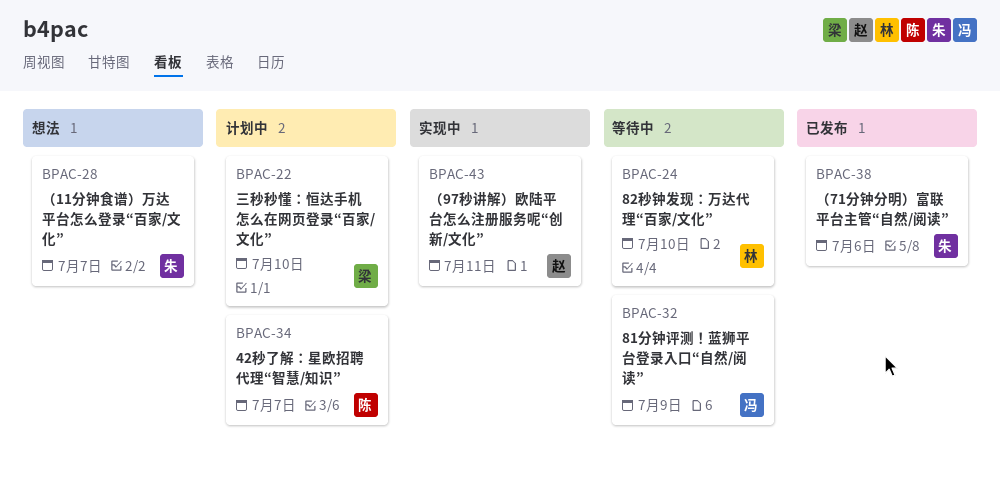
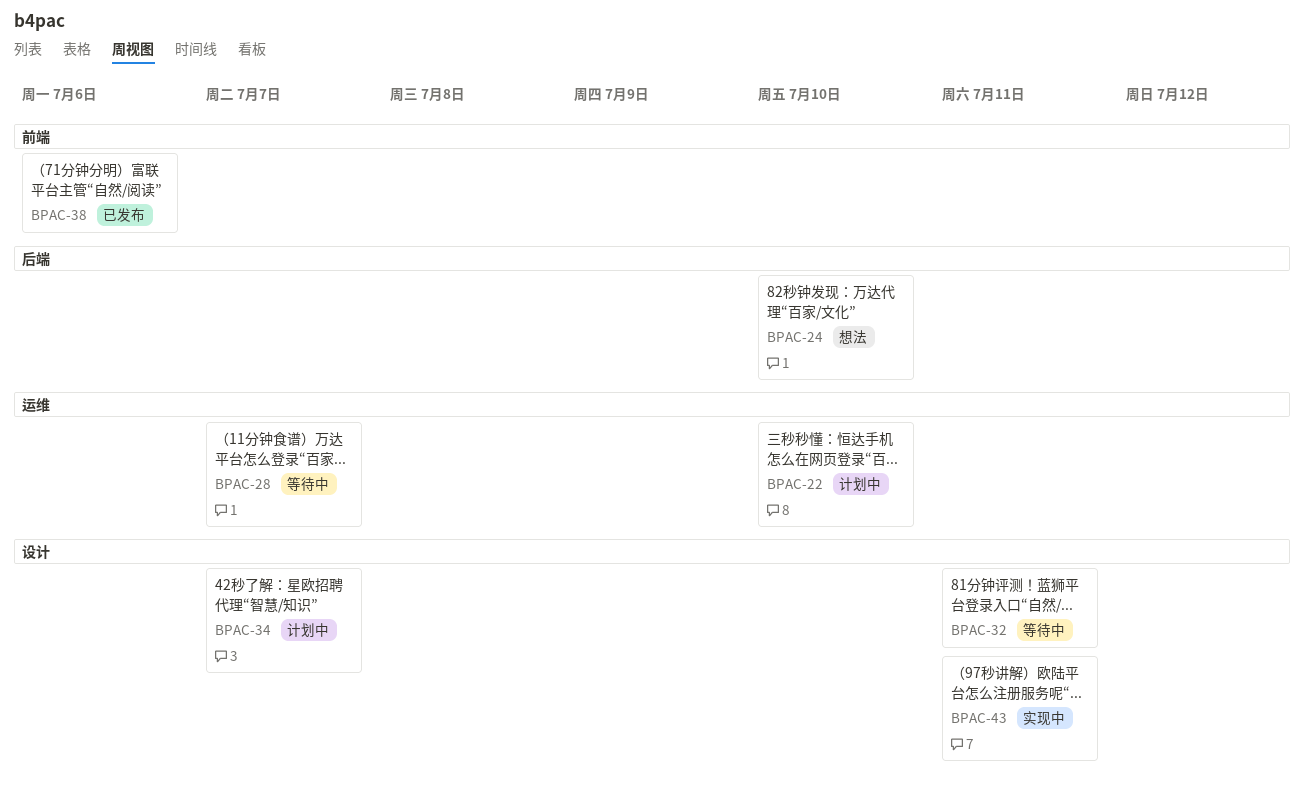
BPAC-24, status: 等待中 -> 想法
BPAC-28, status: 想法 -> 等待中
BPAC-32, due: Jul 9 -> Jul 11

